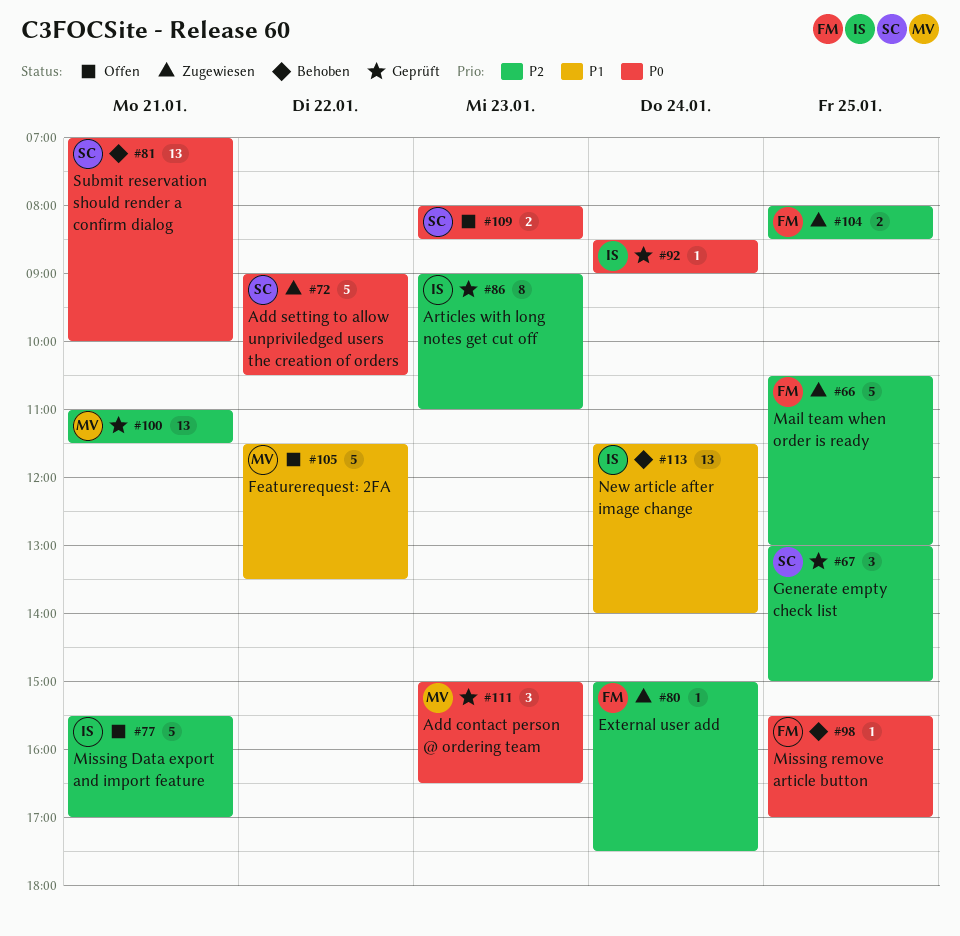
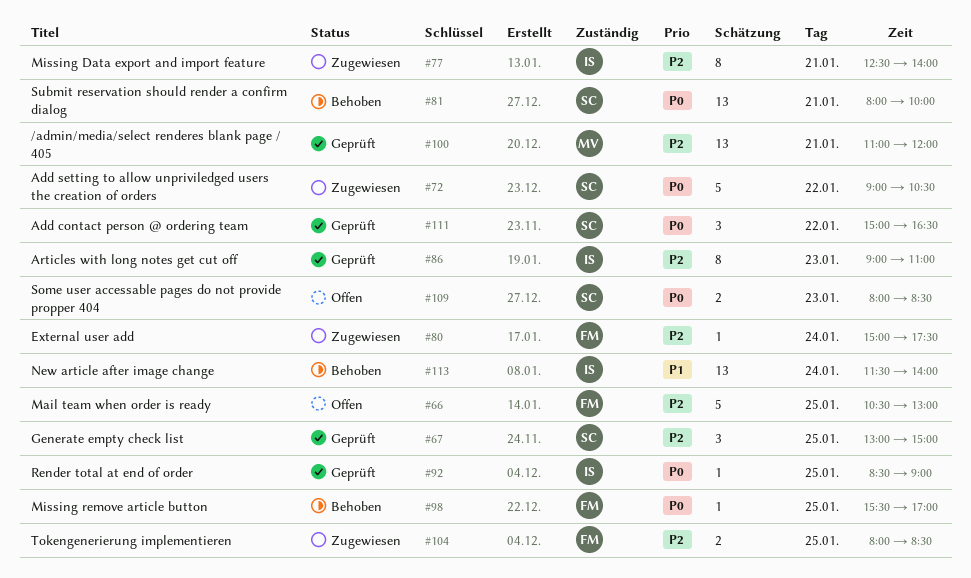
#66, status: Zugewiesen -> Offen
#77, status: Offen -> Zugewiesen
#77, estimate: 5 -> 8
#77, begins: 15:30 -> 12:30
#77, ends: 17:00 -> 14:00
#81, begins: 07:00 -> 08:00
#92, day: Jan 24 -> Jan 25
#100, ends: 11:30 -> 12:00
#105: present -> none
#111, owner: MV -> SC
#111, day: Jan 23 -> Jan 22

